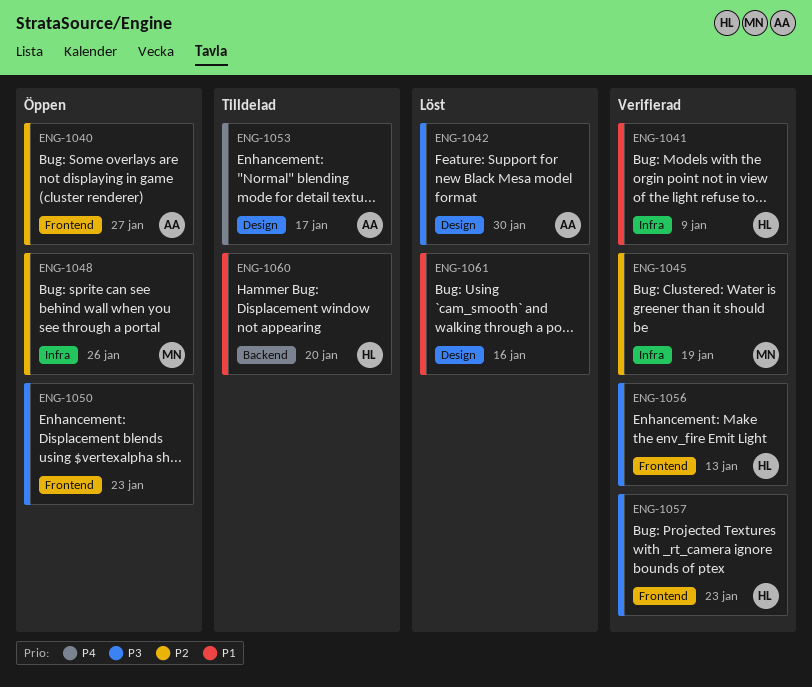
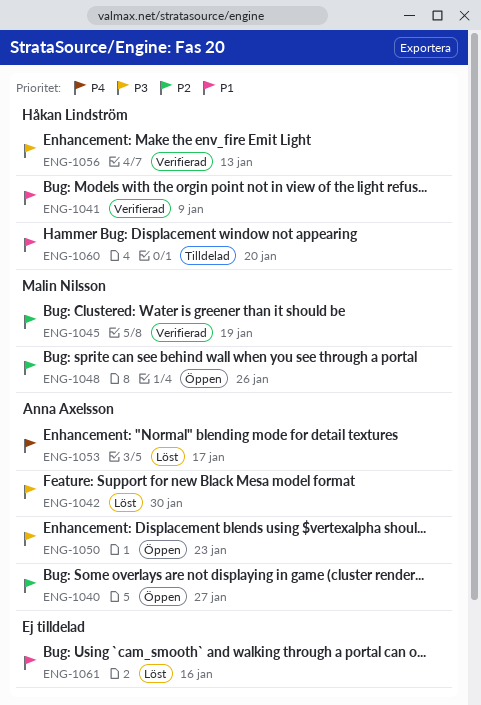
ENG-1050, owner: none -> Anna Axelsson
ENG-1053, status: Tilldelad -> Löst
ENG-1057: present -> none

